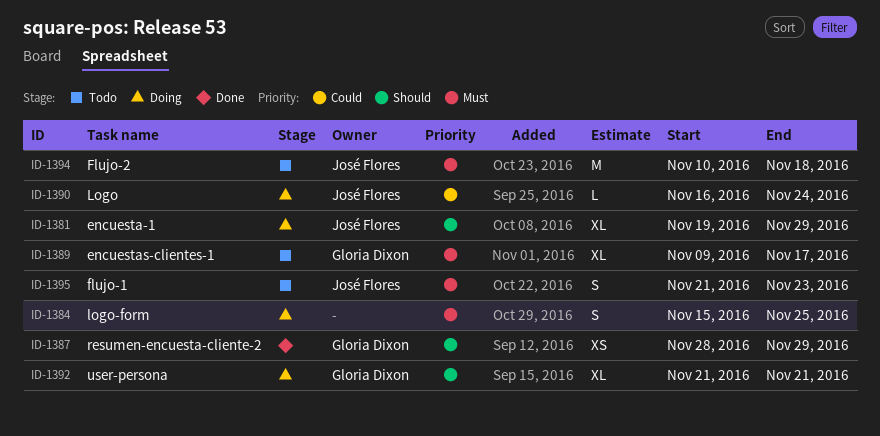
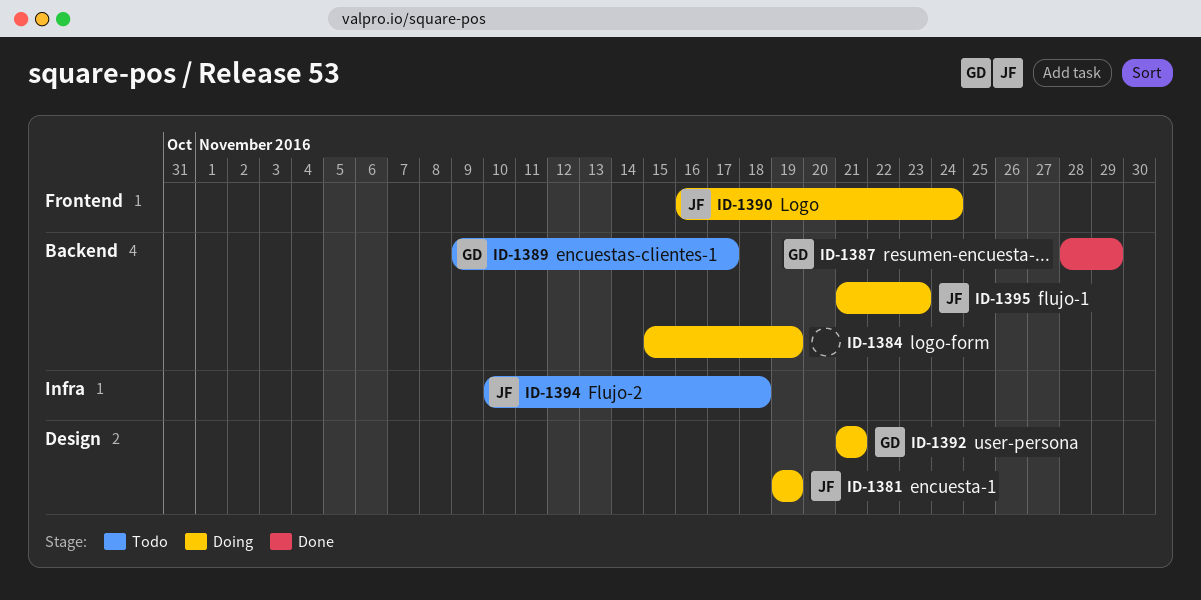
ID-1381, due: Nov 29 -> Nov 19
ID-1384, due: Nov 25 -> Nov 19
ID-1395, status: Todo -> Doing

